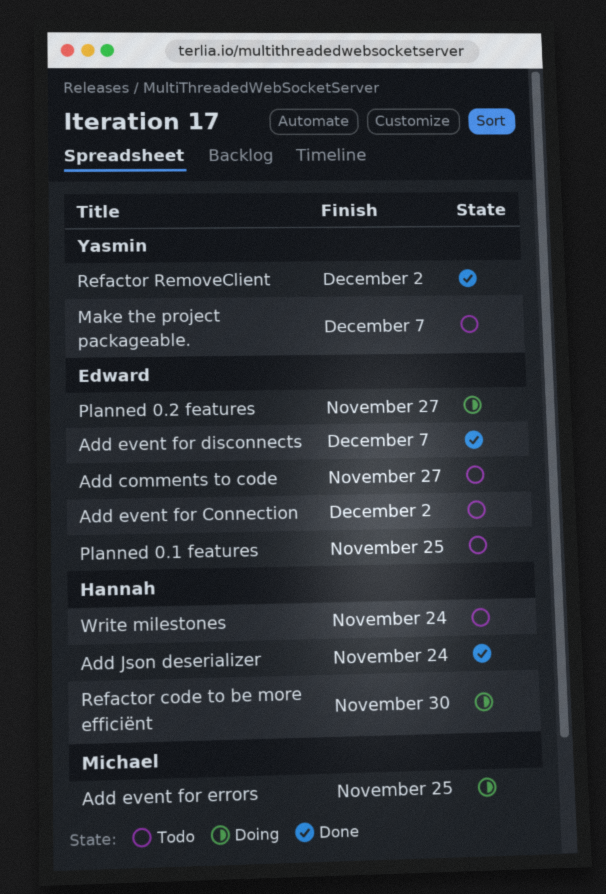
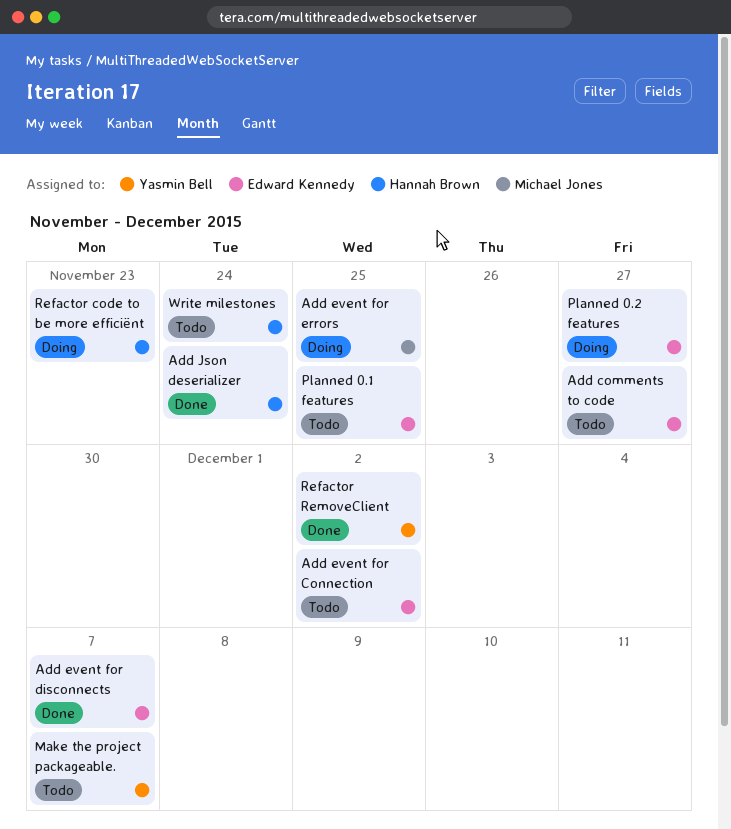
Refactor code to be more efficiënt, due: Nov 30 -> Nov 23

